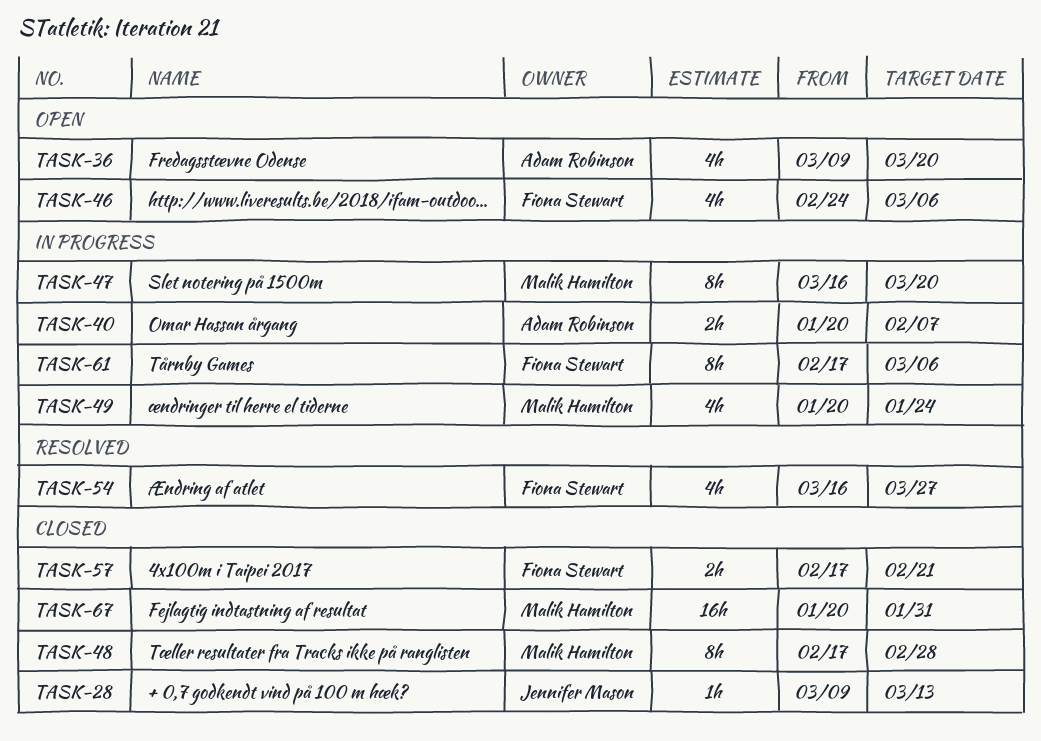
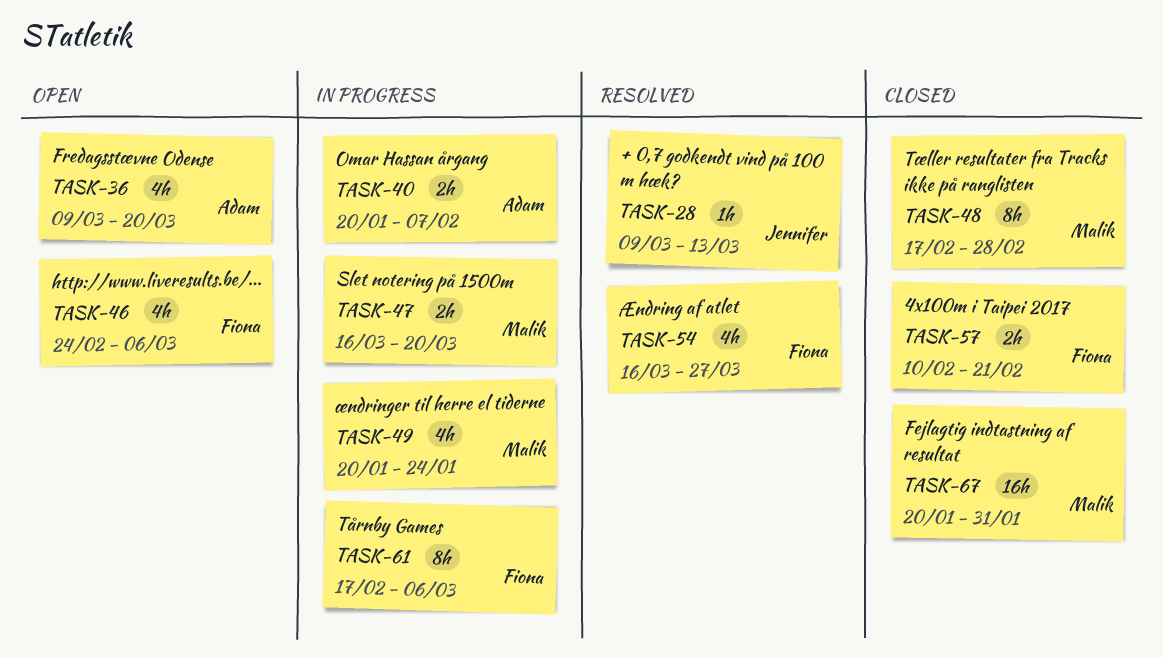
TASK-28, status: Closed -> Resolved
TASK-47, estimate: 8h -> 2h
TASK-57, start: Feb 17 -> Feb 10

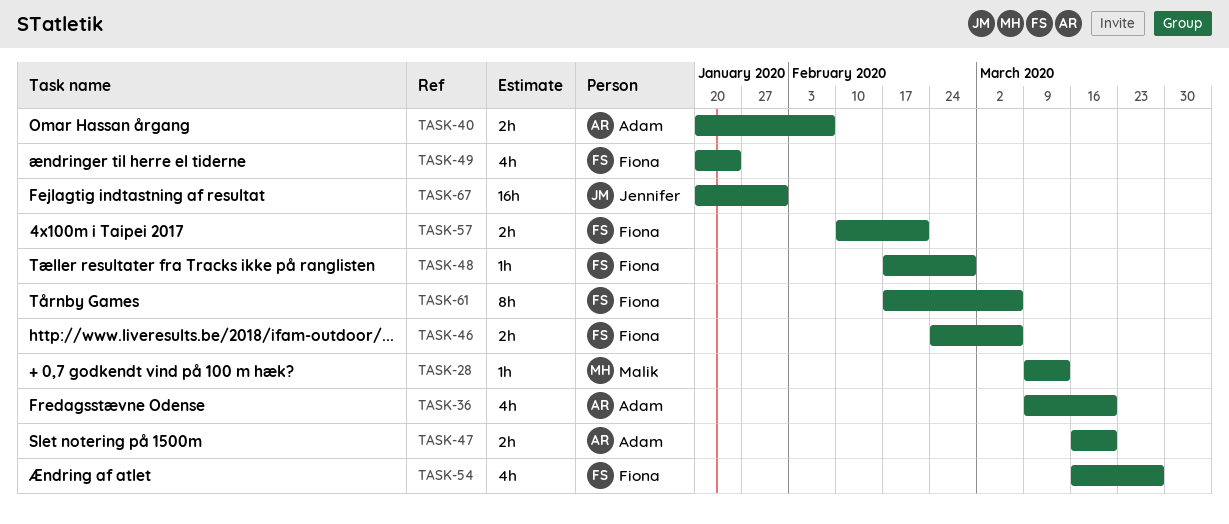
TASK-28, owner: Jennifer -> Malik
TASK-46, estimate: 4h -> 2h
TASK-47, owner: Malik -> Adam
TASK-48, owner: Malik -> Fiona
TASK-48, estimate: 8h -> 1h
TASK-49, owner: Malik -> Fiona
TASK-67, owner: Malik -> Jennifer

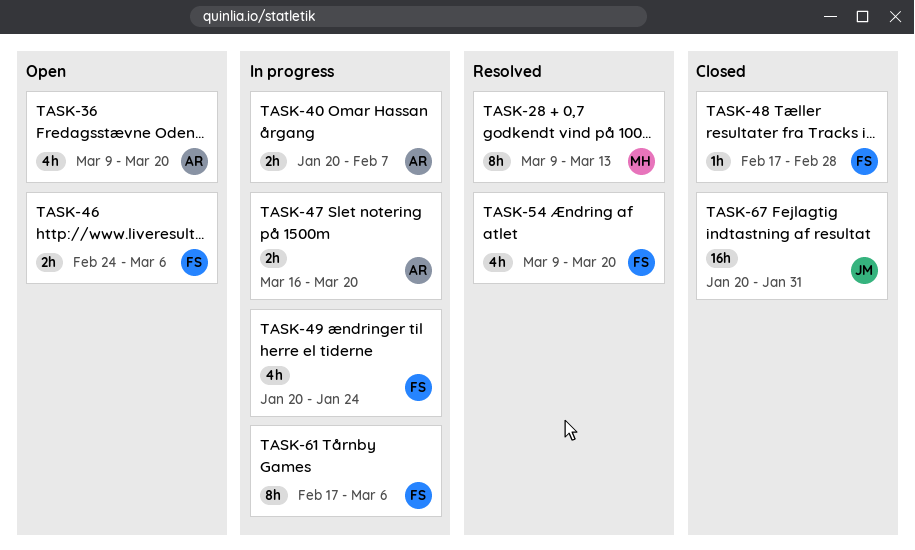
TASK-28, estimate: 1h -> 8h
TASK-54, start: Mar 16 -> Mar 9
TASK-54, due: Mar 27 -> Mar 20
TASK-57: present -> none

